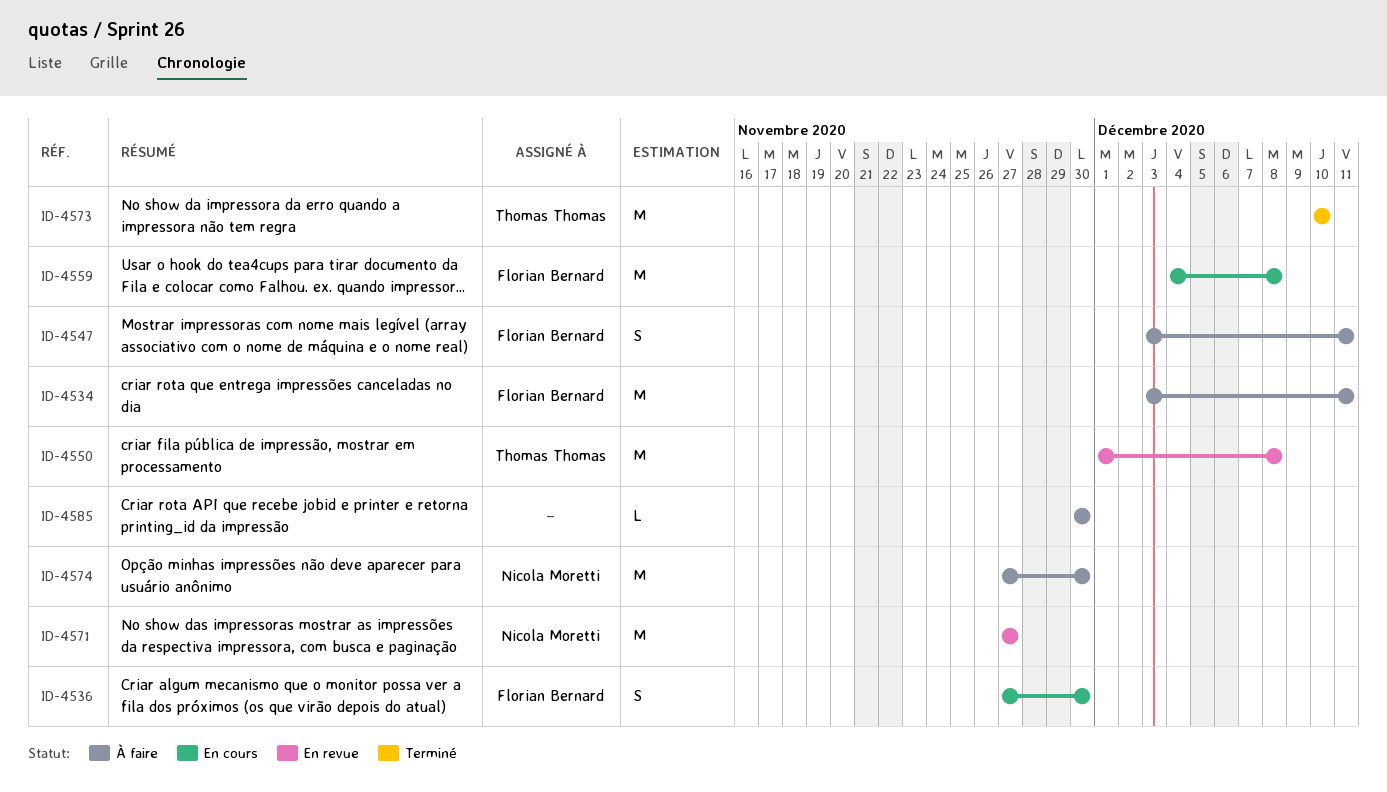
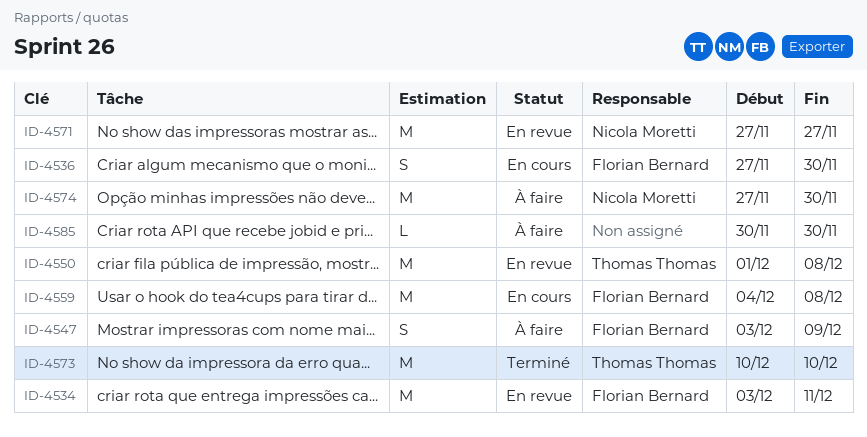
ID-4534, status: À faire -> En revue
ID-4547, due: Dec 11 -> Dec 9

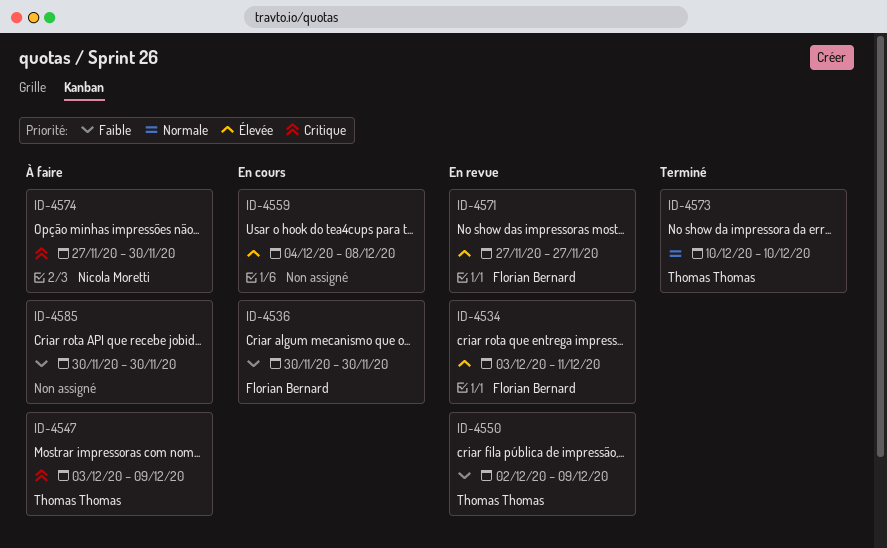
ID-4536, start: Nov 27 -> Nov 30
ID-4547, owner: Florian Bernard -> Thomas Thomas
ID-4550, start: Dec 1 -> Dec 2
ID-4550, due: Dec 8 -> Dec 9
ID-4559, owner: Florian Bernard -> none
ID-4571, owner: Nicola Moretti -> Florian Bernard

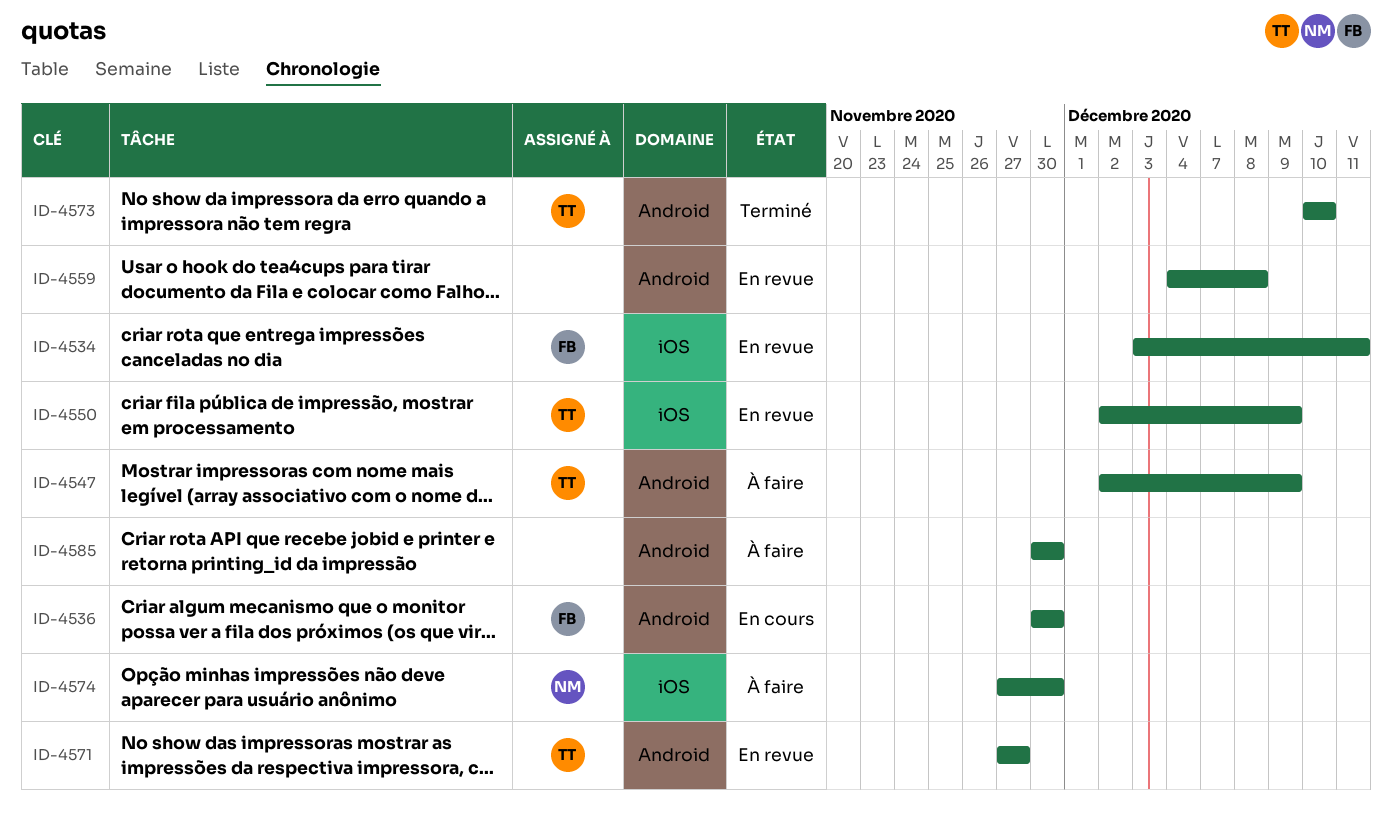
ID-4547, start: Dec 3 -> Dec 2
ID-4559, status: En cours -> En revue
ID-4571, owner: Florian Bernard -> Thomas Thomas

